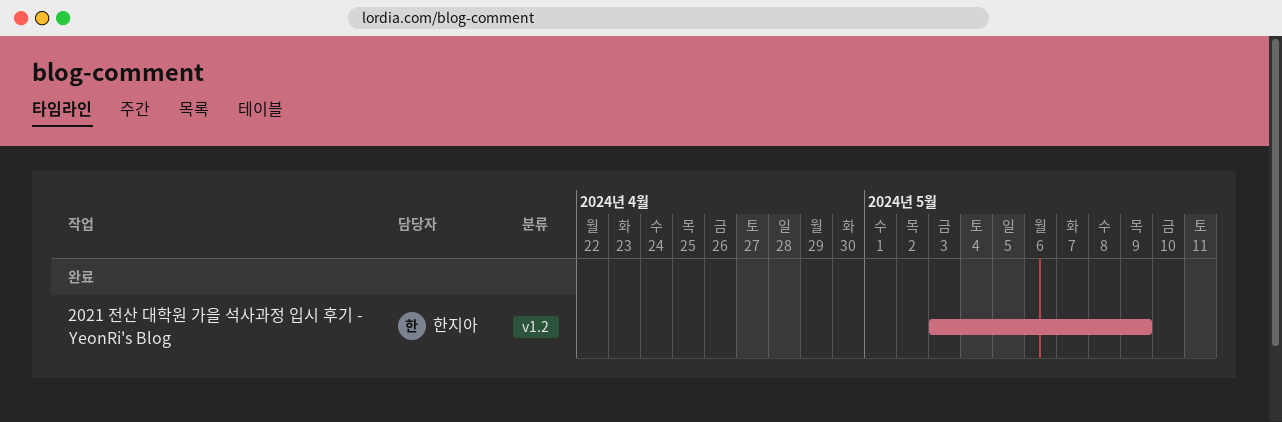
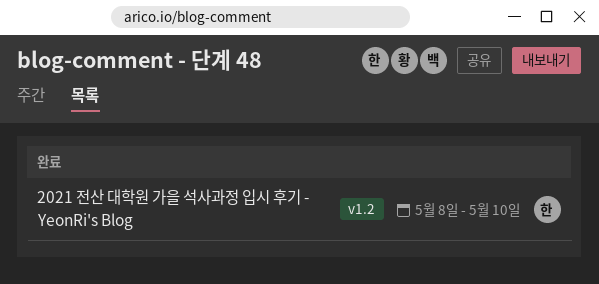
2021 전산 대학원 가을 석사과정 입시 후기 - YeonRi's Blog, start: May 3 -> May 8
2021 전산 대학원 가을 석사과정 입시 후기 - YeonRi's Blog, due: May 9 -> May 10

